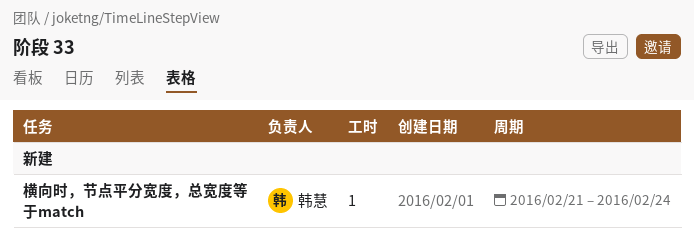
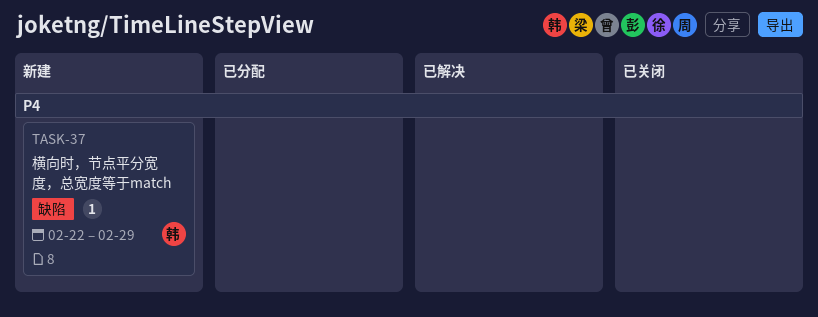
横向时，节点平分宽度，总宽度等于match, start: Feb 21 -> Feb 22
横向时，节点平分宽度，总宽度等于match, due: Feb 24 -> Feb 29

